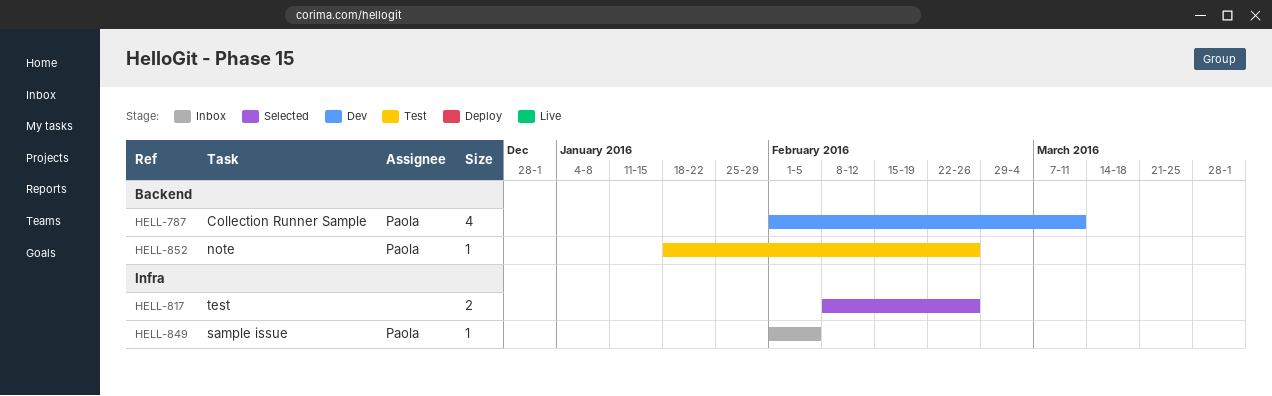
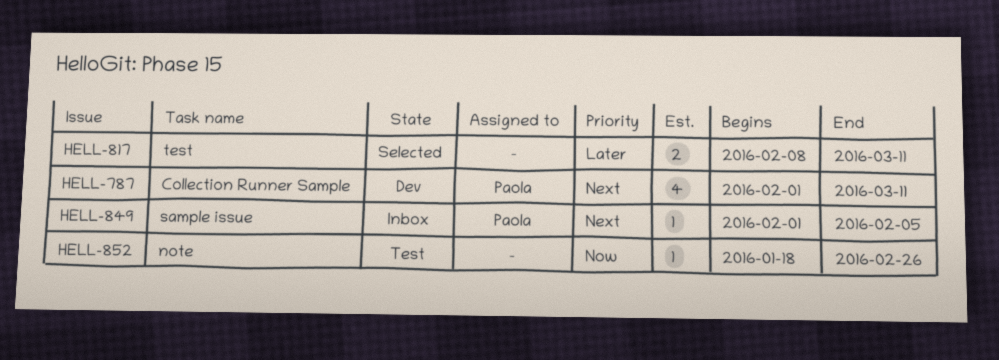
HELL-817, due: Feb 26 -> Mar 11
HELL-852, owner: Paola -> none

